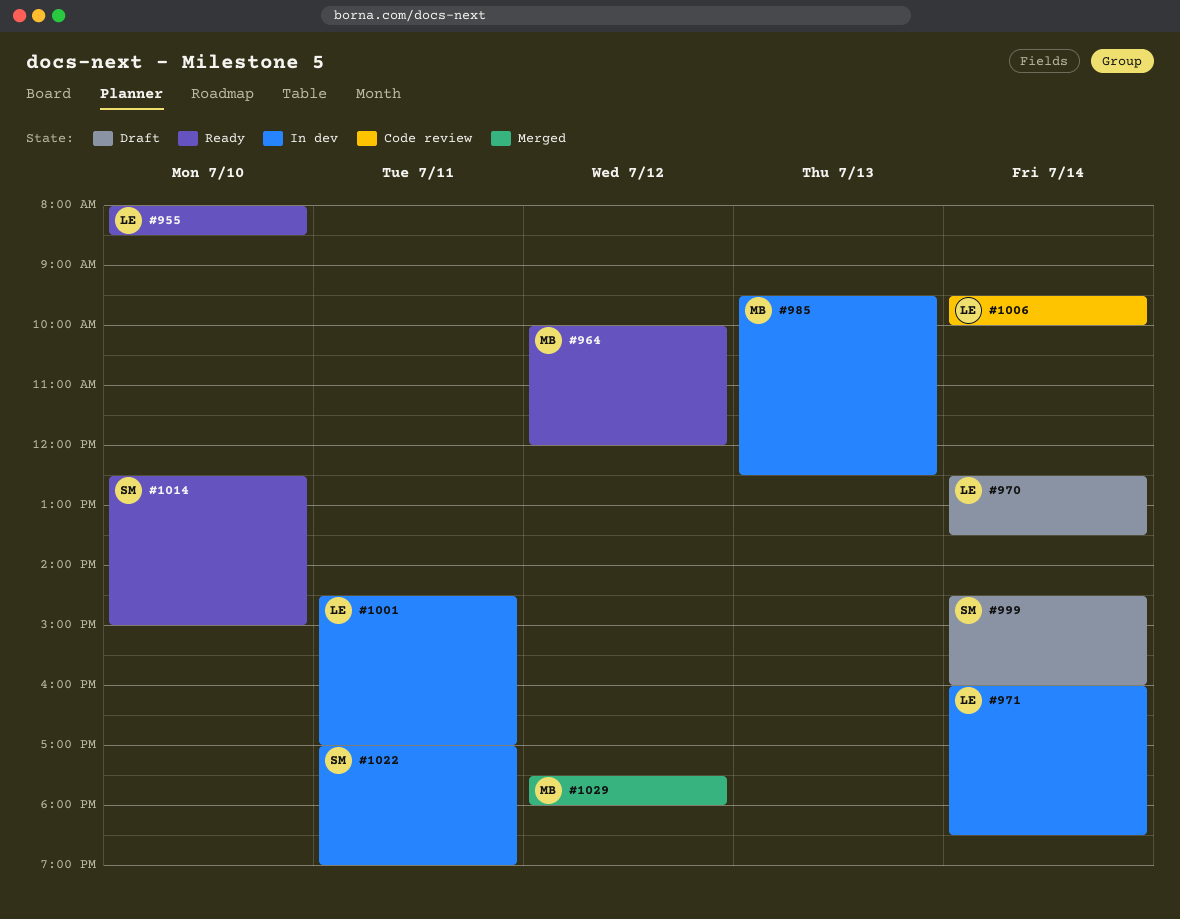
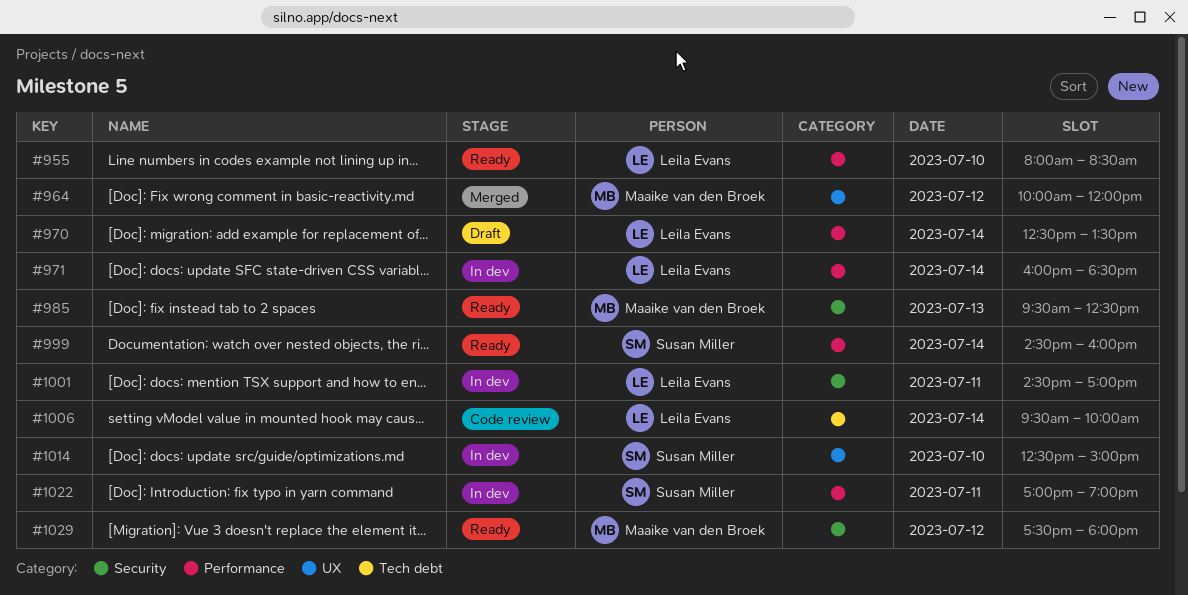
#964, status: Ready -> Merged
#985, status: In dev -> Ready
#999, status: Draft -> Ready
#1014, status: Ready -> In dev
#1029, status: Merged -> Ready

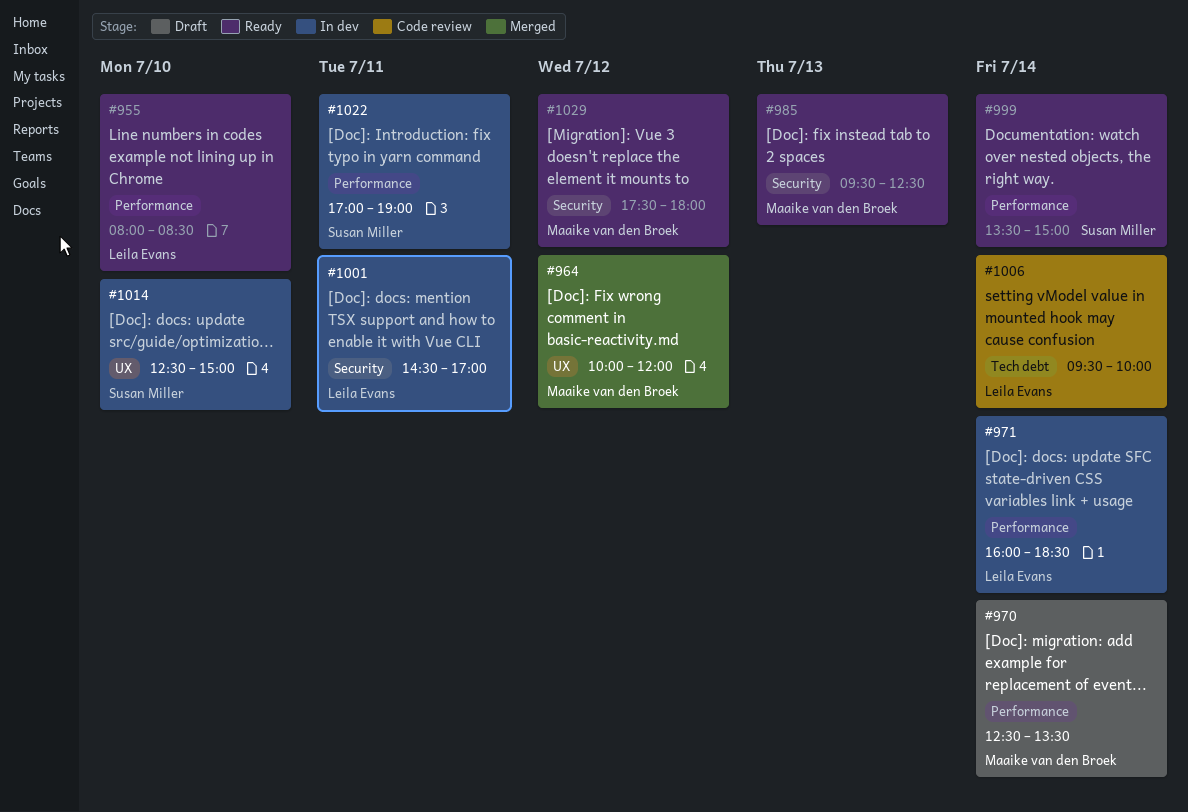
#970, owner: Leila Evans -> Maaike van den Broek
#999, begins: 14:30 -> 13:30
#999, ends: 16:00 -> 15:00

